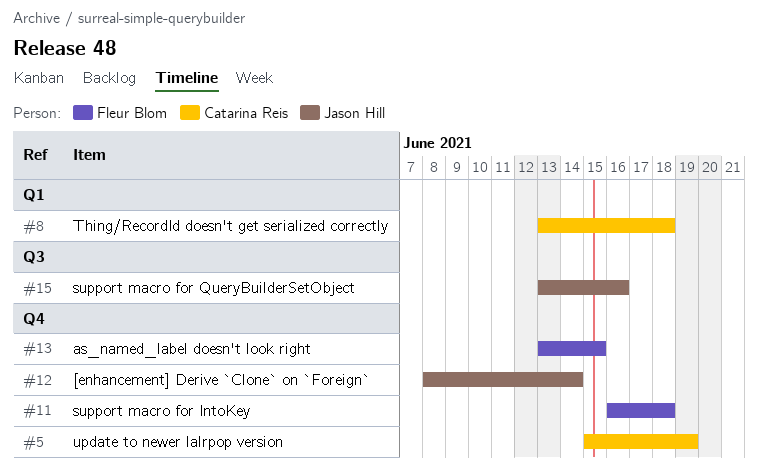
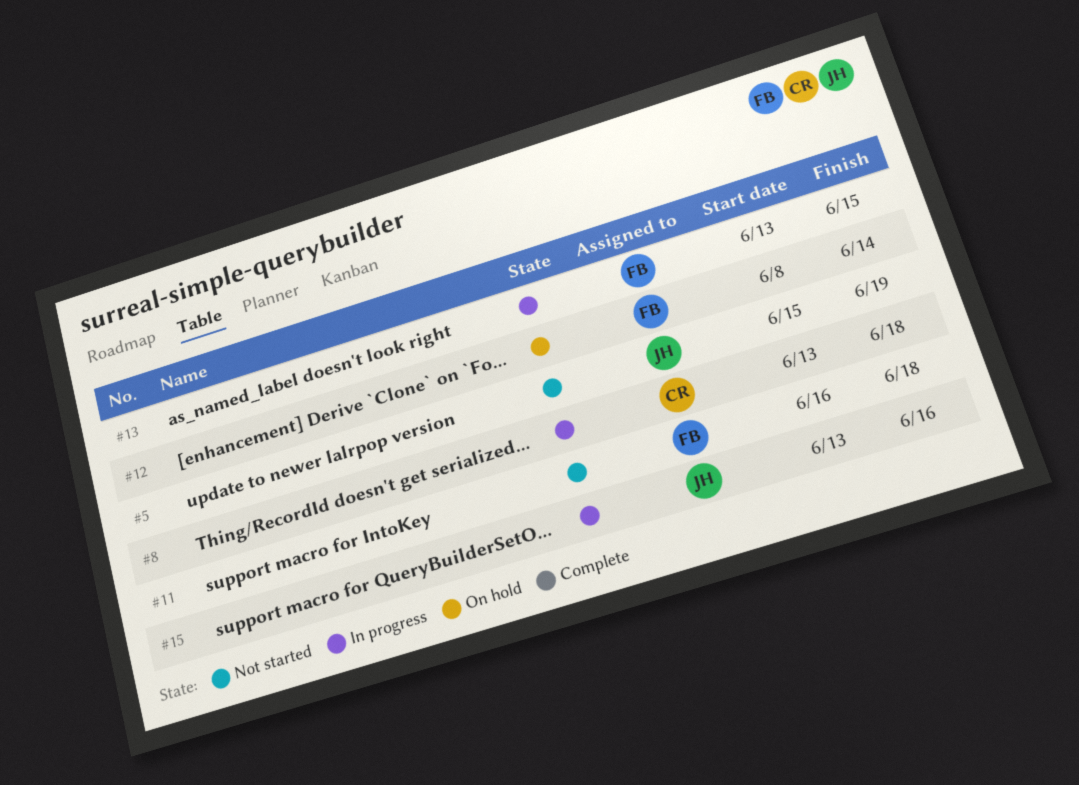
#5, owner: Catarina Reis -> Jason Hill
#12, owner: Jason Hill -> Fleur Blom

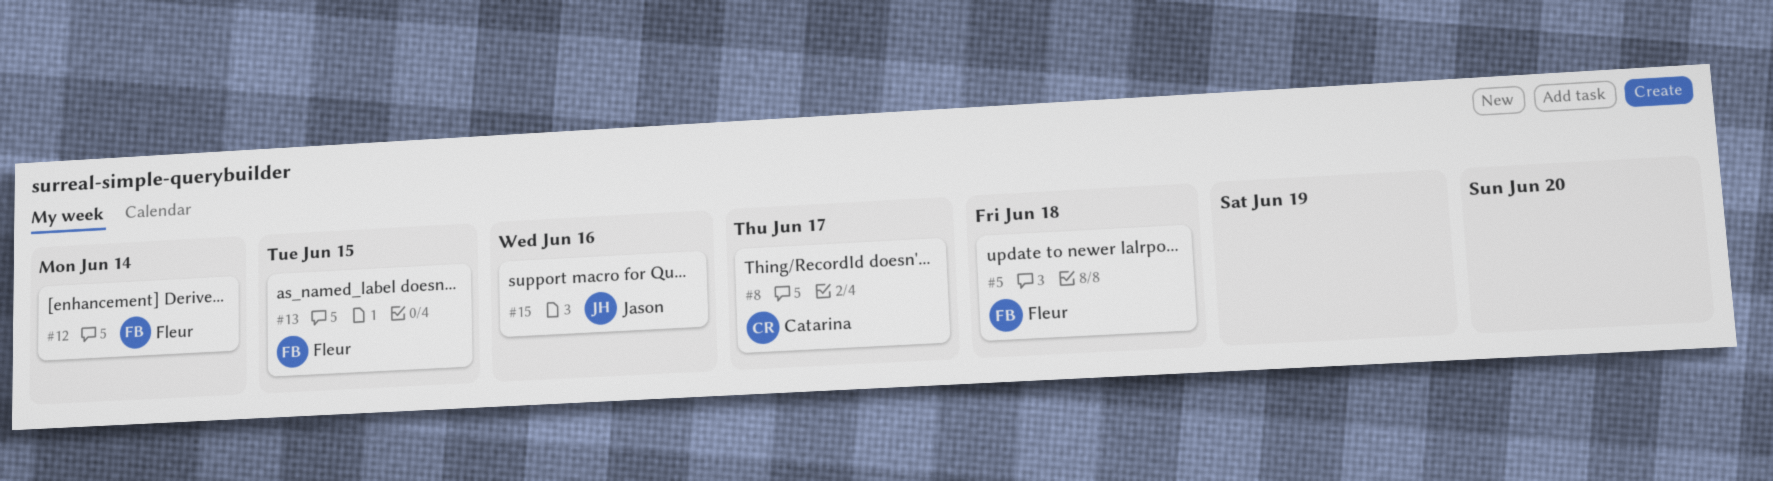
#5, owner: Jason -> Fleur
#5, due: Jun 19 -> Jun 18
#8, due: Jun 18 -> Jun 17
#11: present -> none

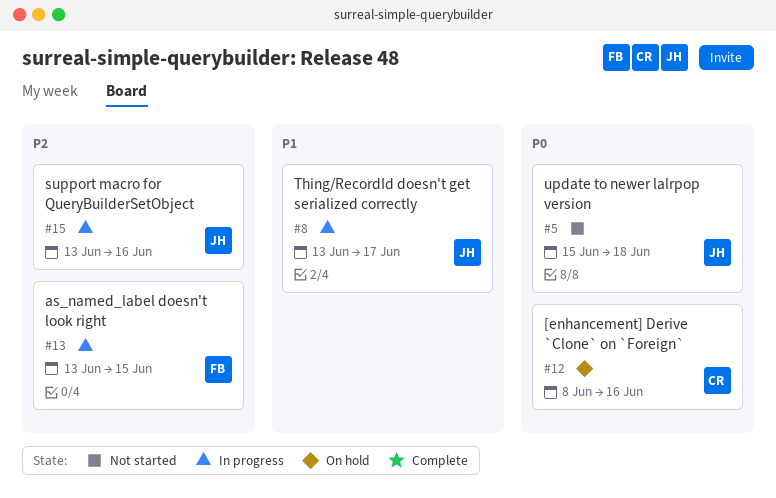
#5, owner: Fleur -> Jason
#8, owner: Catarina -> Jason
#12, owner: Fleur -> Catarina
#12, due: Jun 14 -> Jun 16

